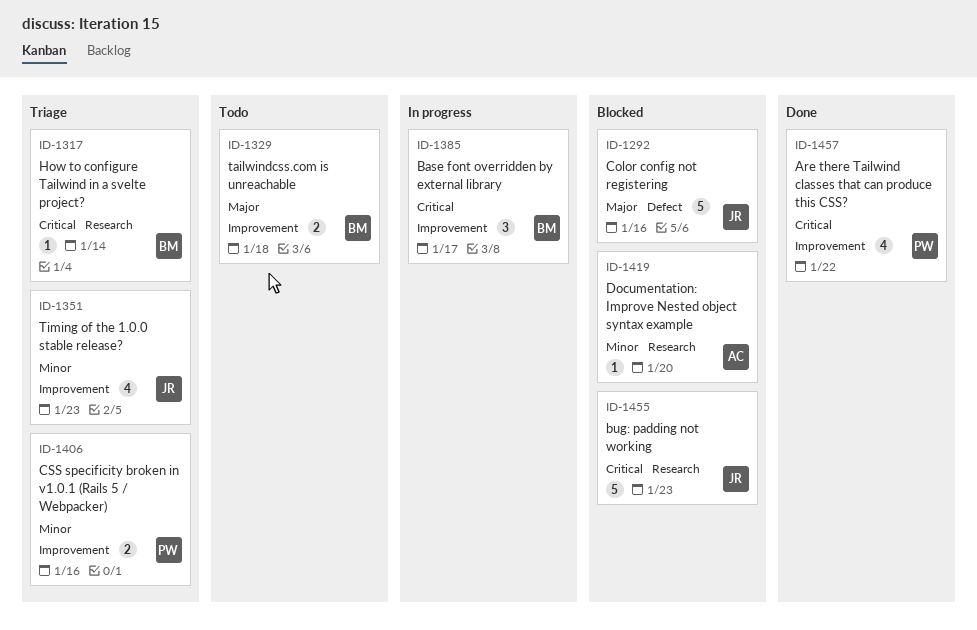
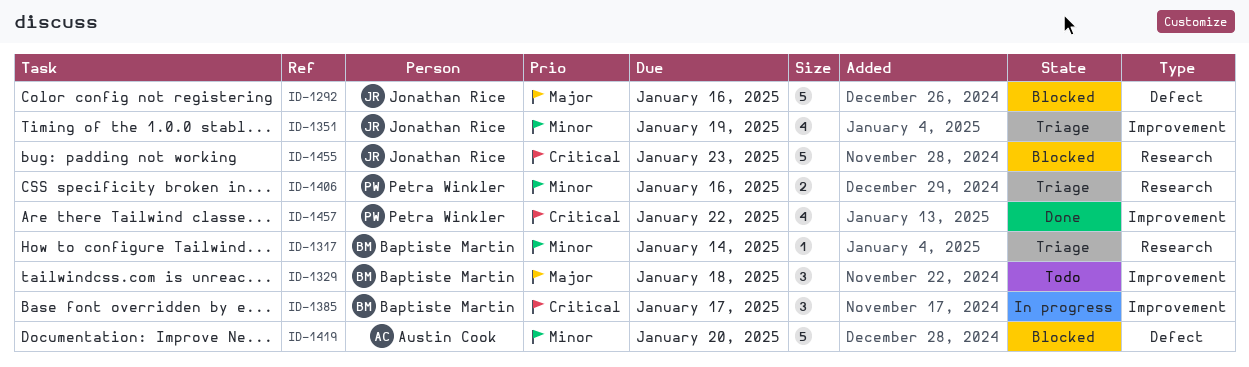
ID-1317, priority: Critical -> Minor
ID-1329, estimate: 2 -> 3
ID-1351, due: Jan 23 -> Jan 19
ID-1406, label: Improvement -> Research
ID-1419, label: Research -> Defect
ID-1419, estimate: 1 -> 5

